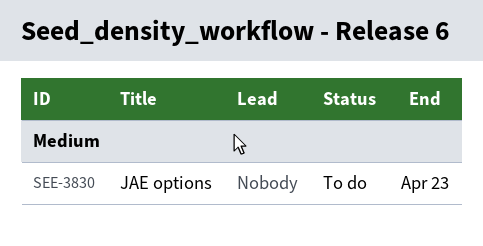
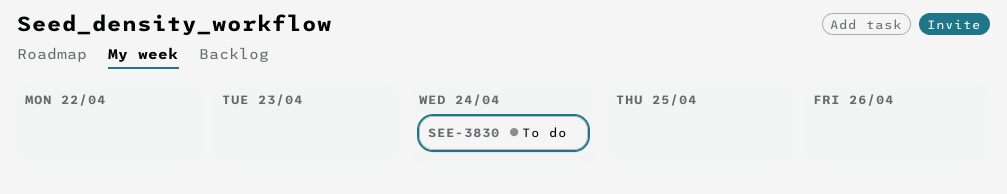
SEE-3830, due: Apr 23 -> Apr 24

